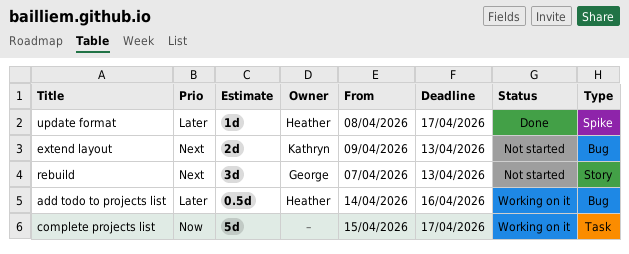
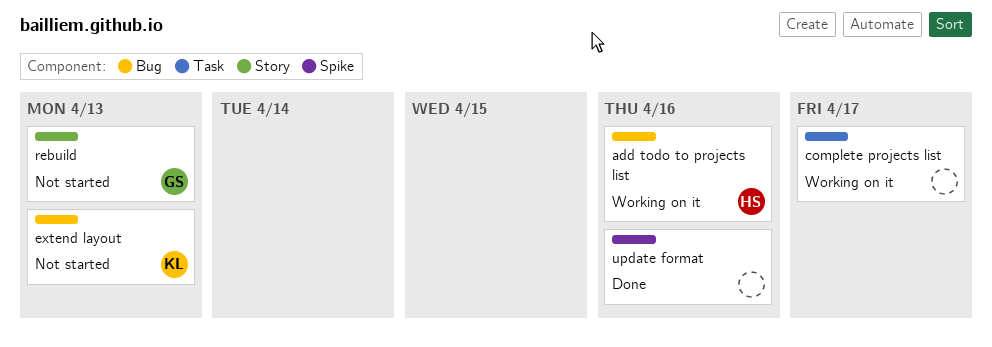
update format, owner: Heather -> none
update format, due: Apr 17 -> Apr 16

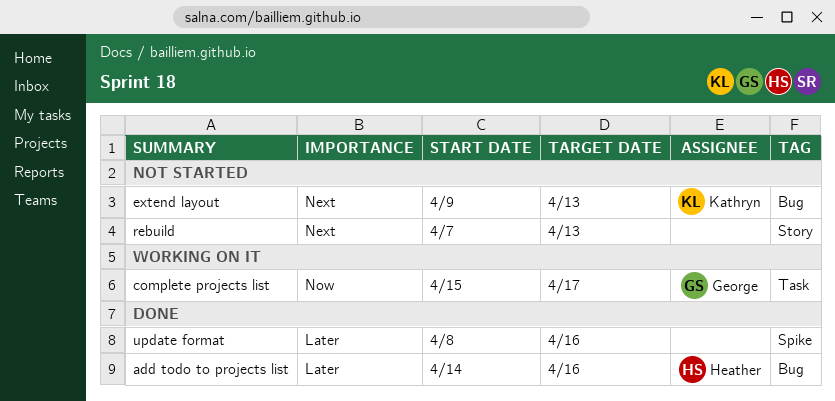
add todo to projects list, status: Working on it -> Done
complete projects list, owner: none -> George
rebuild, owner: George -> none

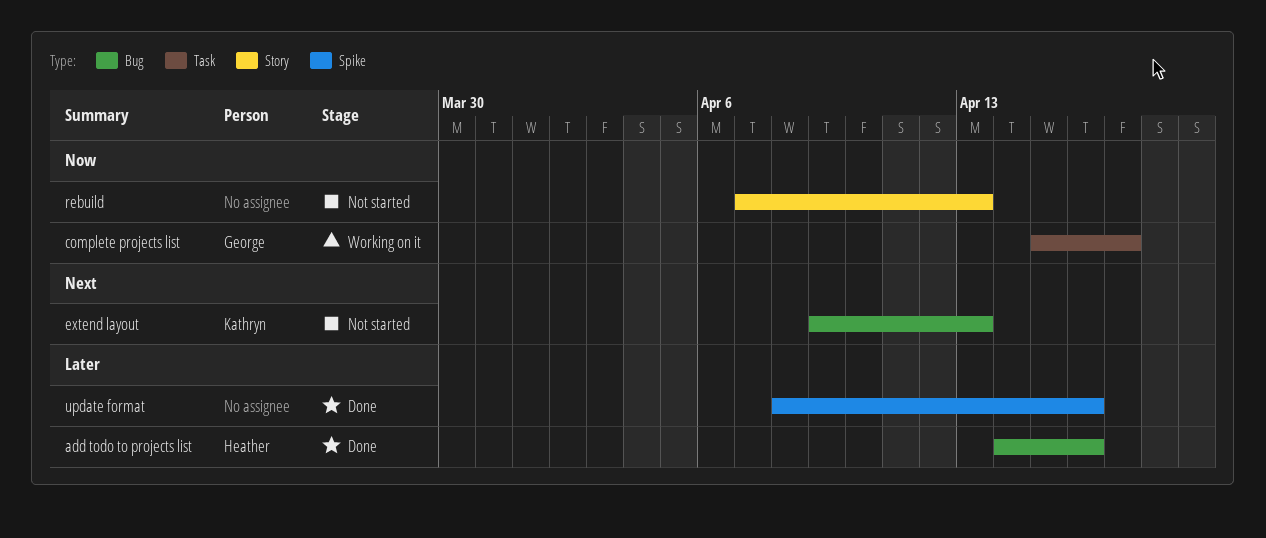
rebuild, priority: Next -> Now

